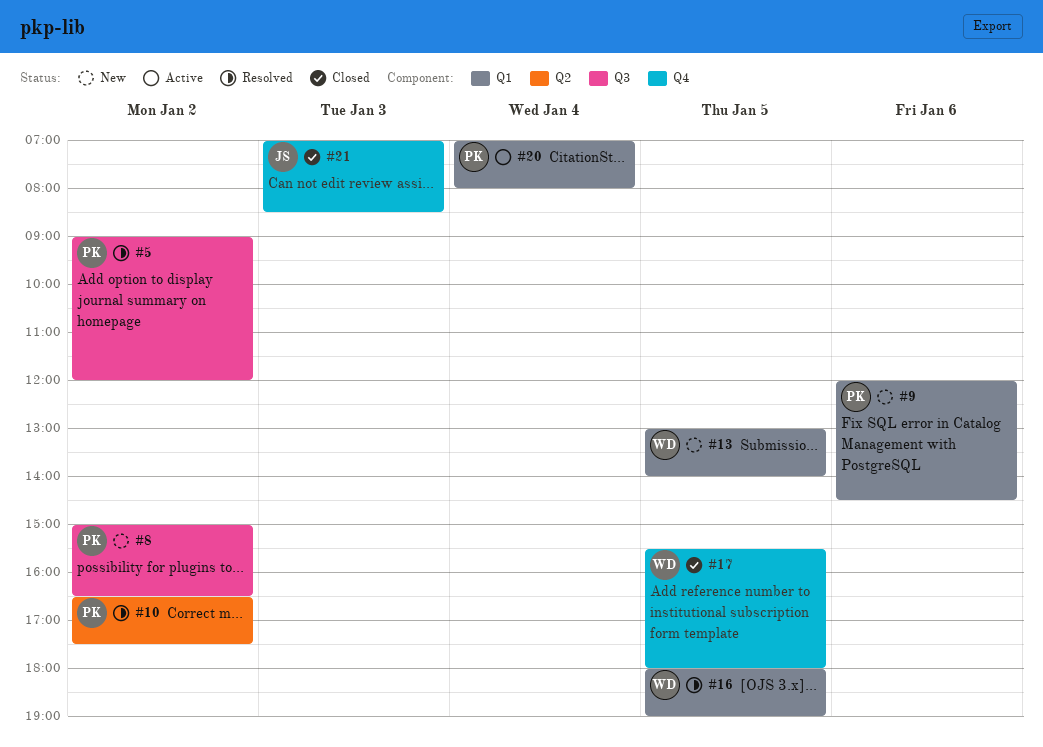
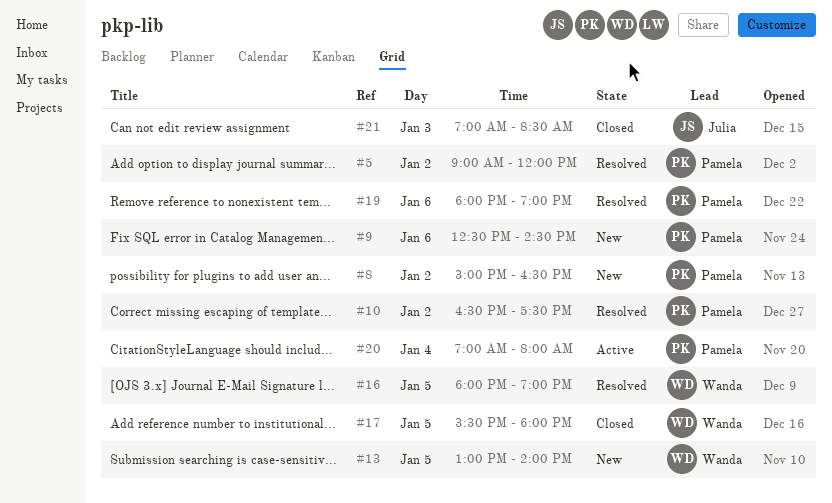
#9, begins: 12:00 -> 12:30
#19: none -> present

